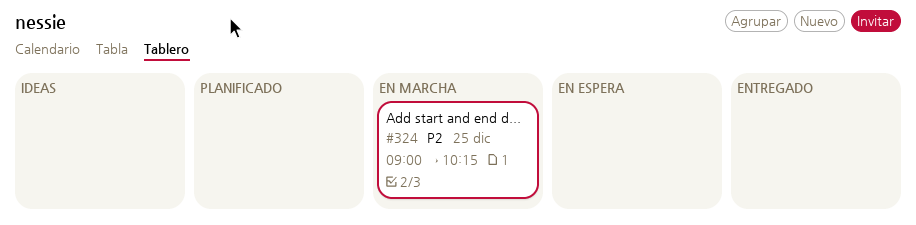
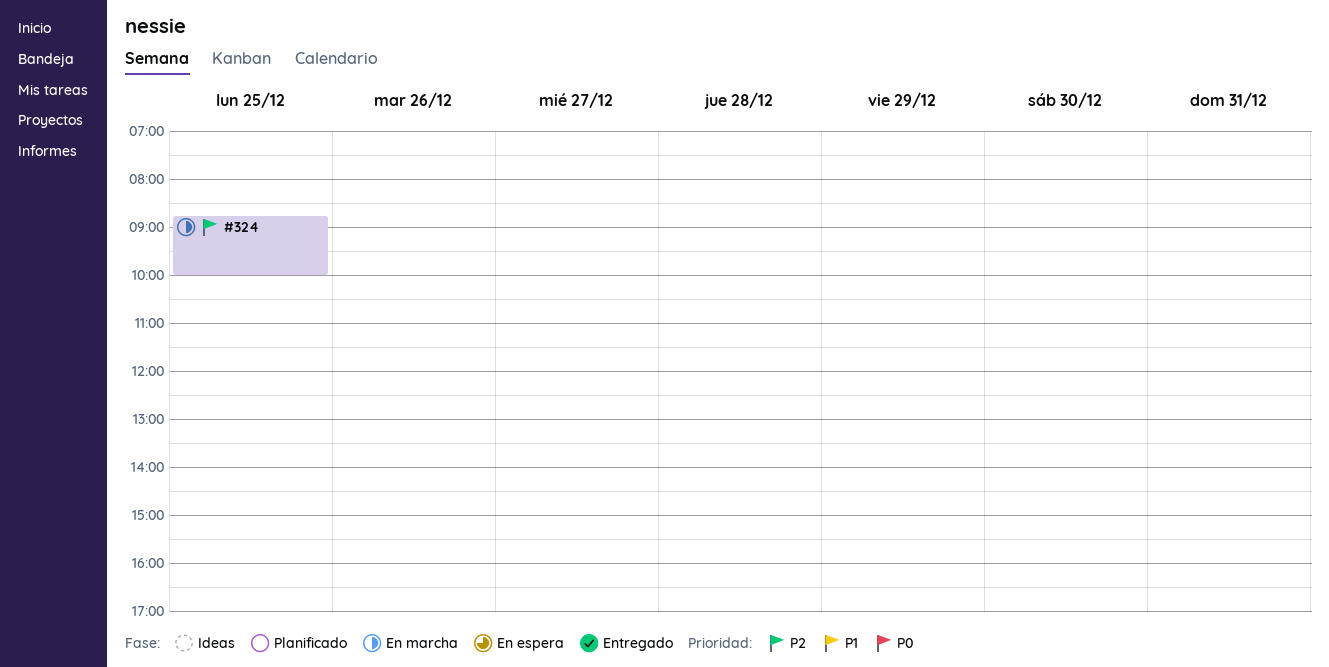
#324, begins: 09:00 -> 08:45
#324, ends: 10:15 -> 10:00

